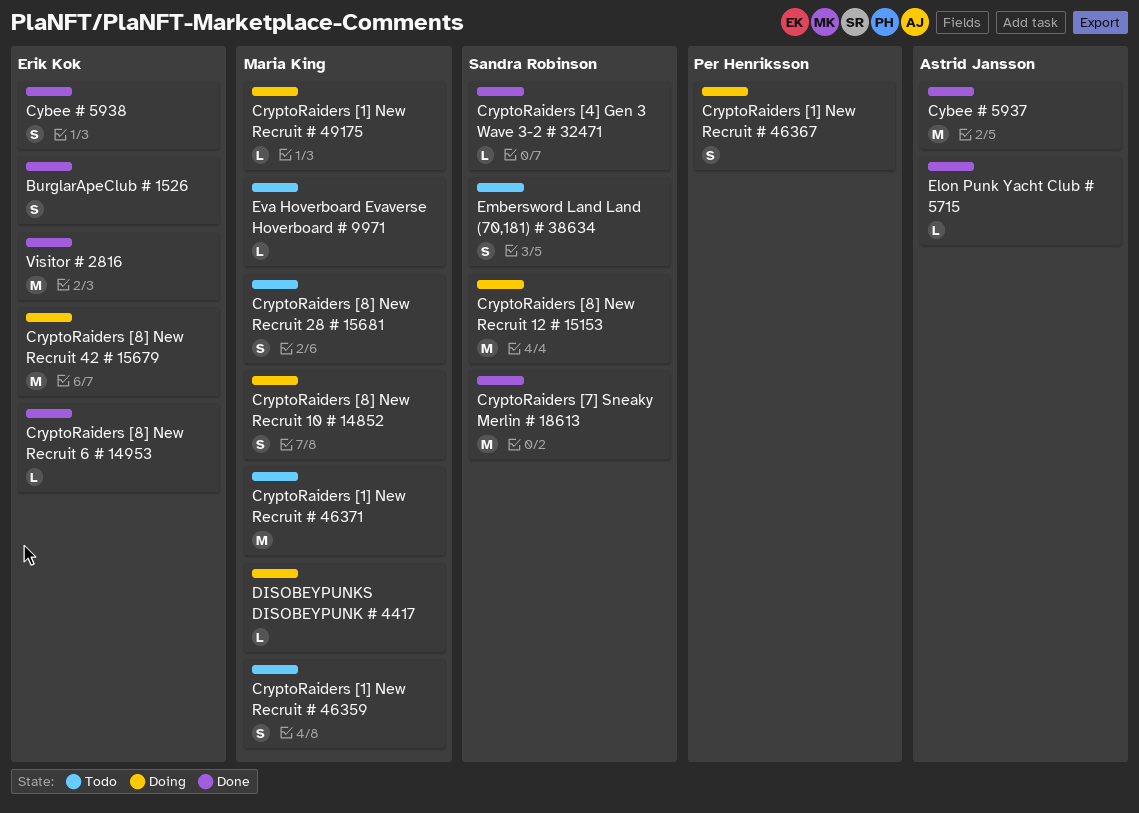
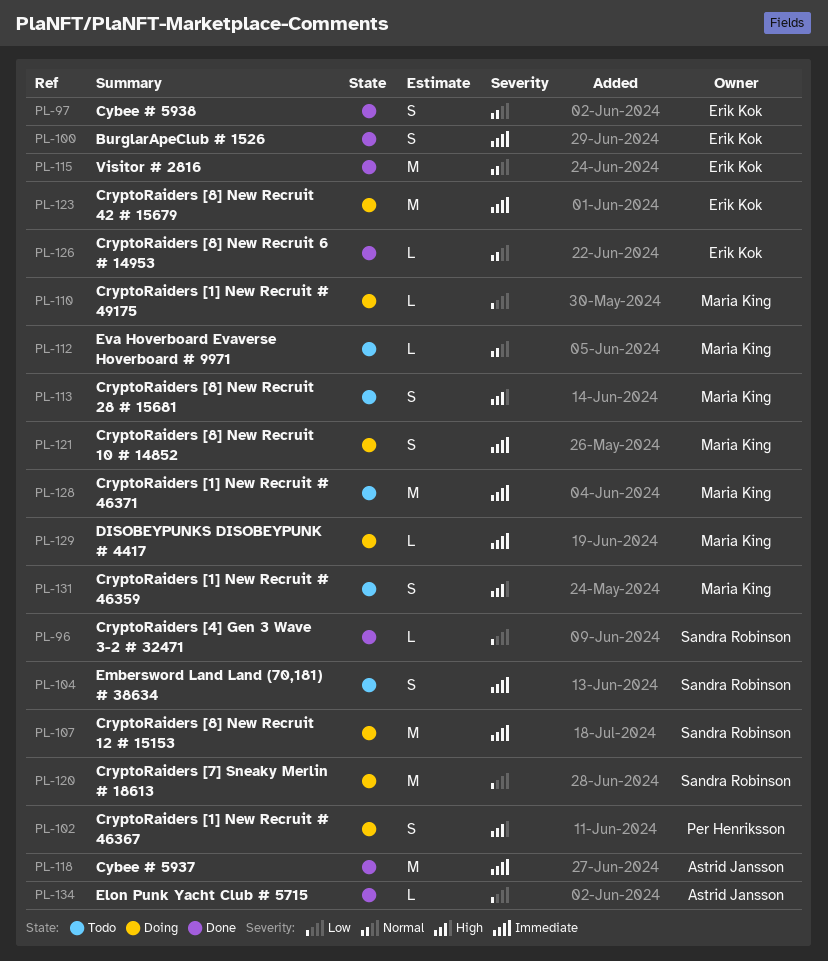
CryptoRaiders [7] Sneaky Merlin # 18613, status: Done -> Doing

